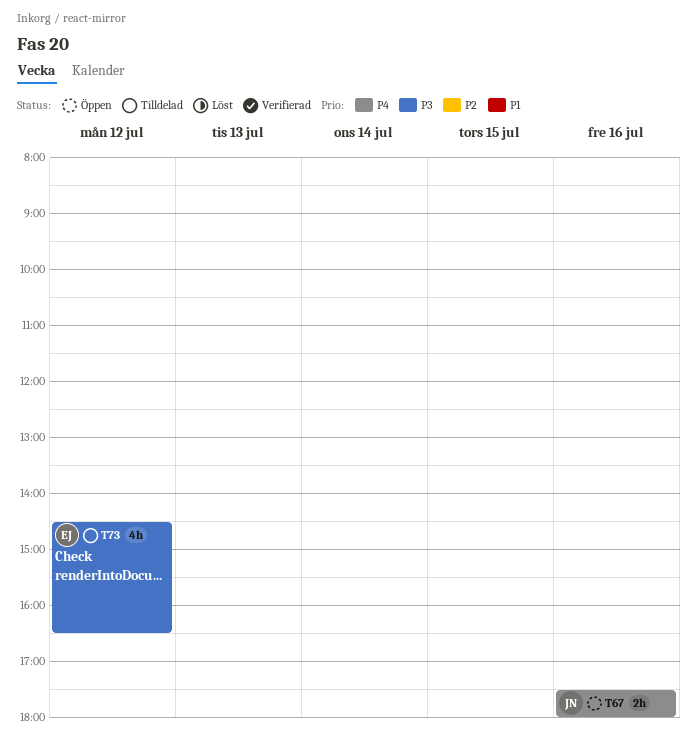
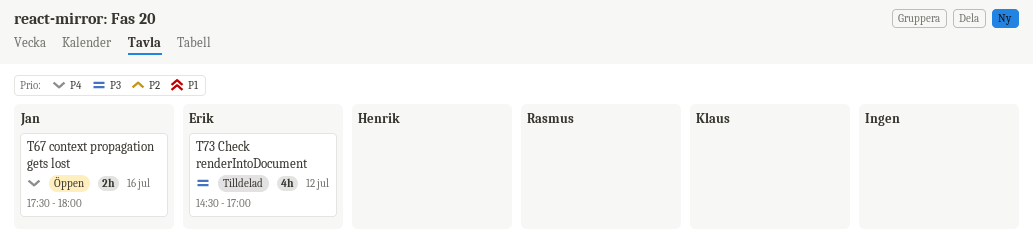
T73, ends: 16:30 -> 17:00

